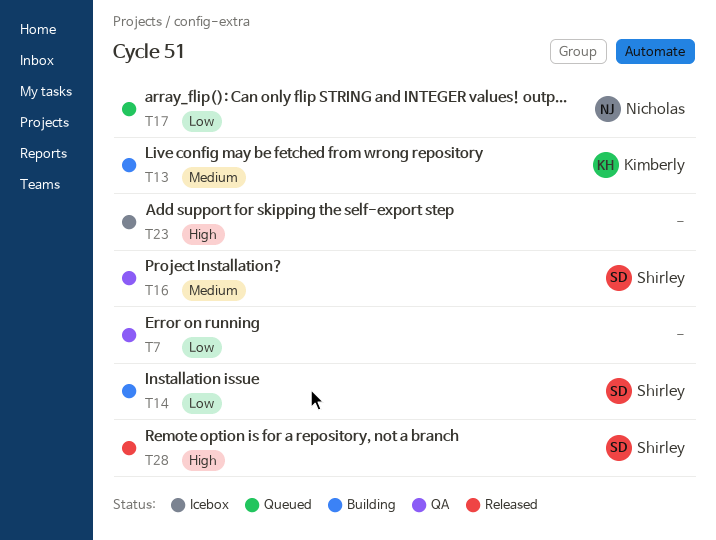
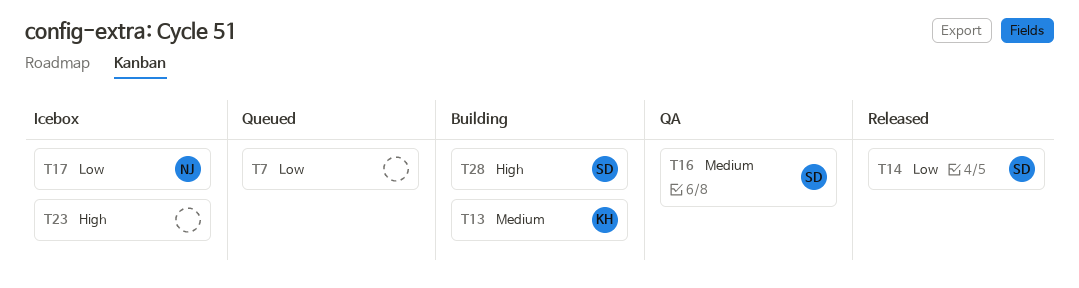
T7, status: QA -> Queued
T14, status: Building -> Released
T17, status: Queued -> Icebox
T28, status: Released -> Building

